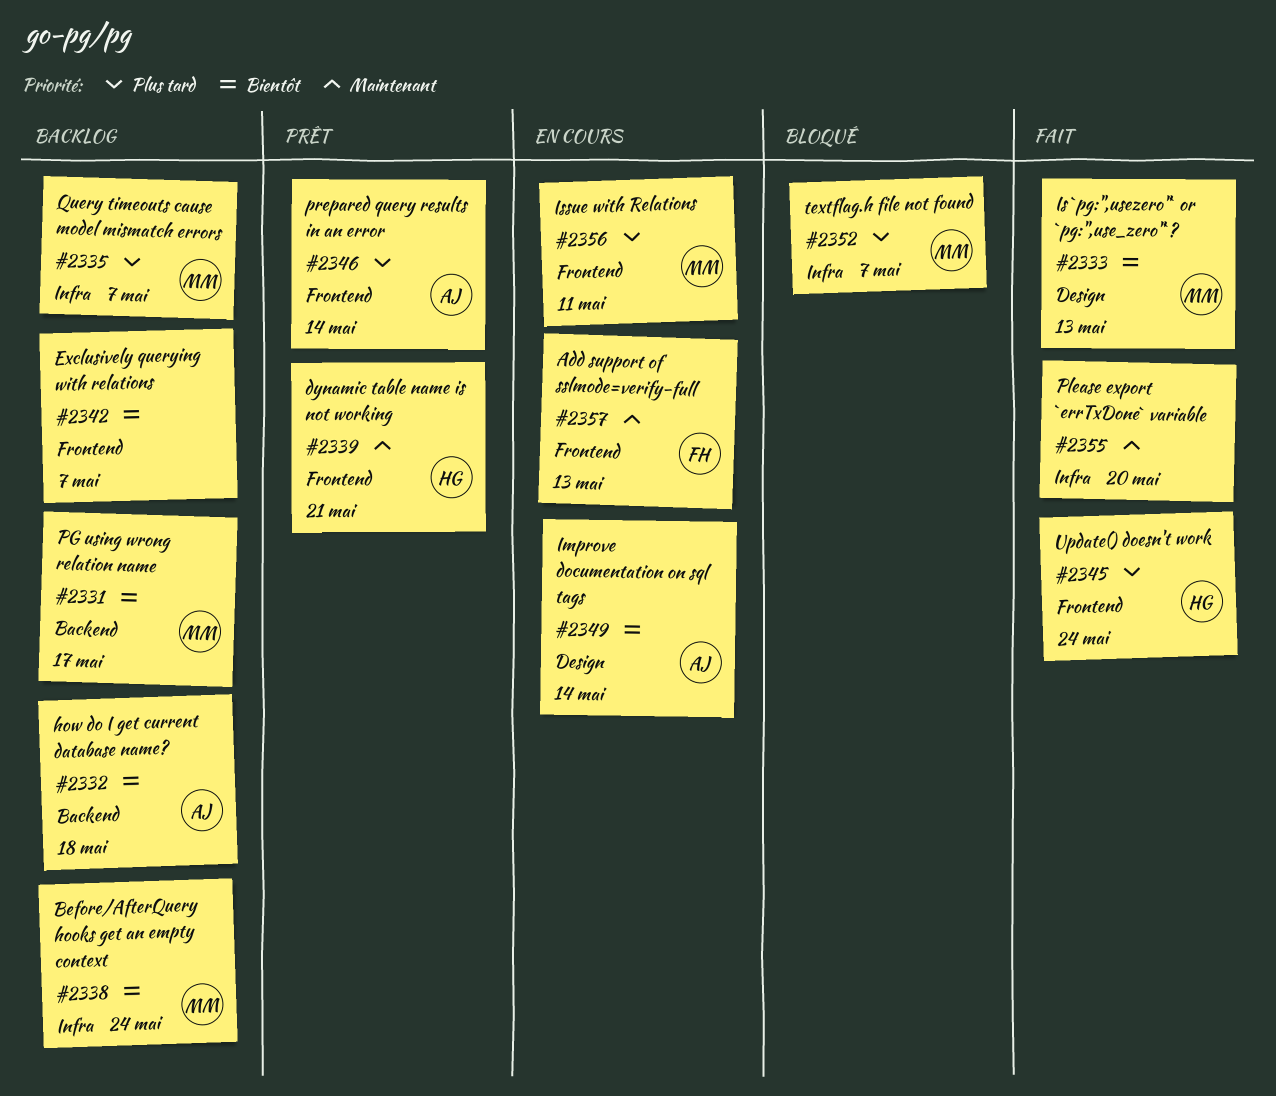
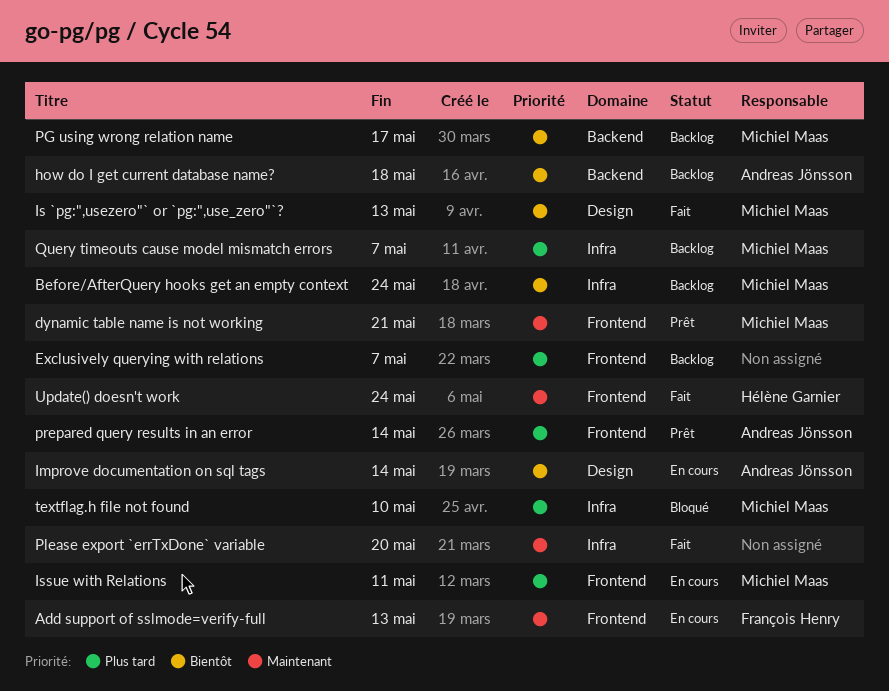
dynamic table name is not working, owner: Hélène Garnier -> Michiel Maas
Exclusively querying with relations, priority: Bientôt -> Plus tard
textflag.h file not found, due: May 7 -> May 10
Update() doesn't work, priority: Plus tard -> Maintenant

